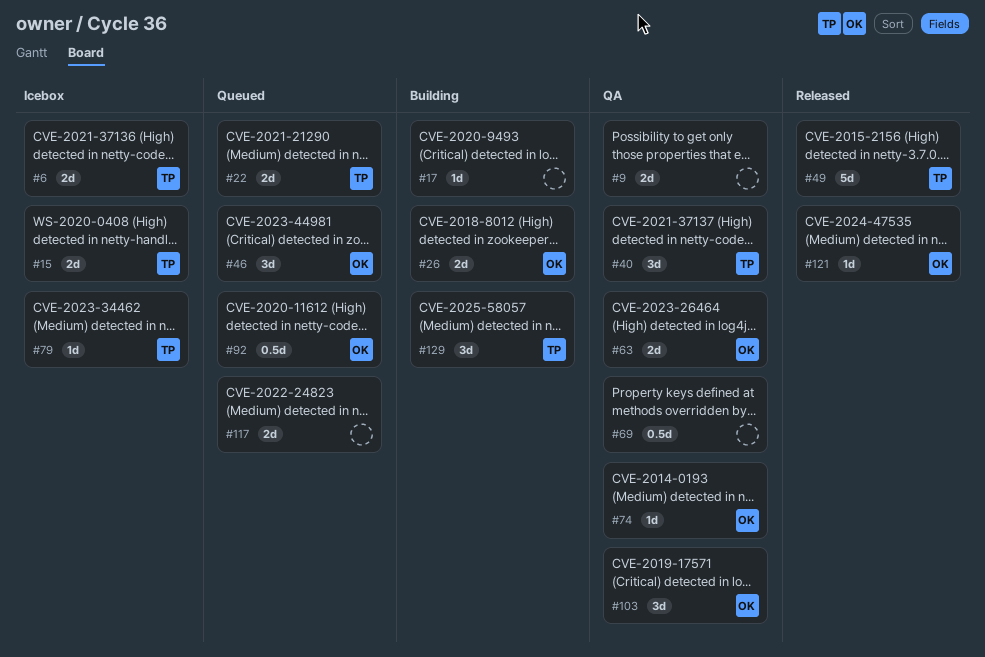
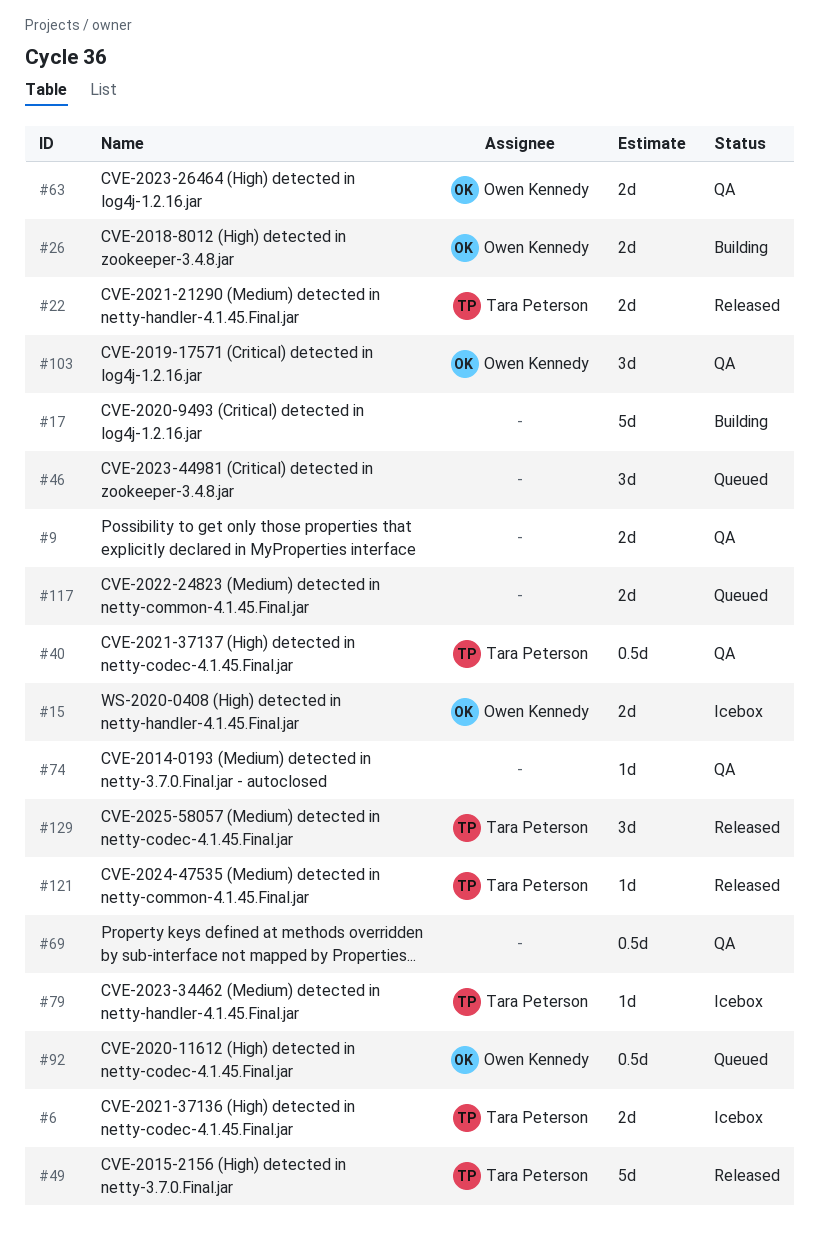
#15, owner: Tara Peterson -> Owen Kennedy
#17, estimate: 1d -> 5d
#22, status: Queued -> Released
#40, estimate: 3d -> 0.5d
#46, owner: Owen Kennedy -> none
#74, owner: Owen Kennedy -> none
#121, owner: Owen Kennedy -> Tara Peterson
#129, status: Building -> Released

